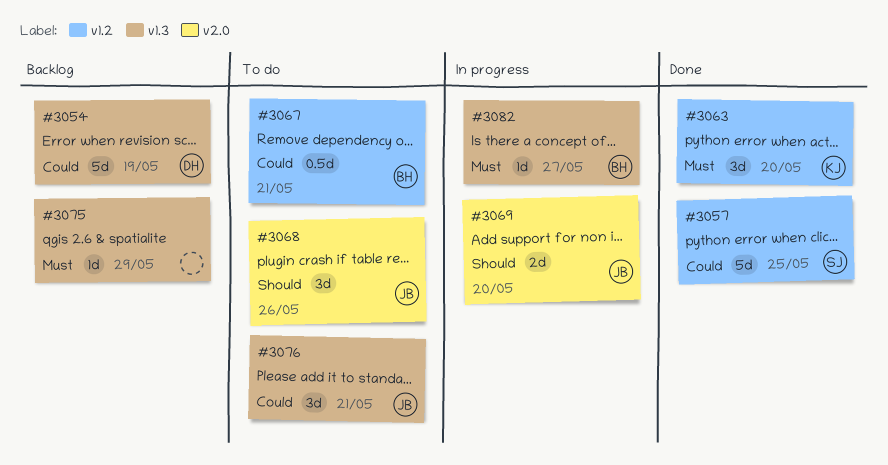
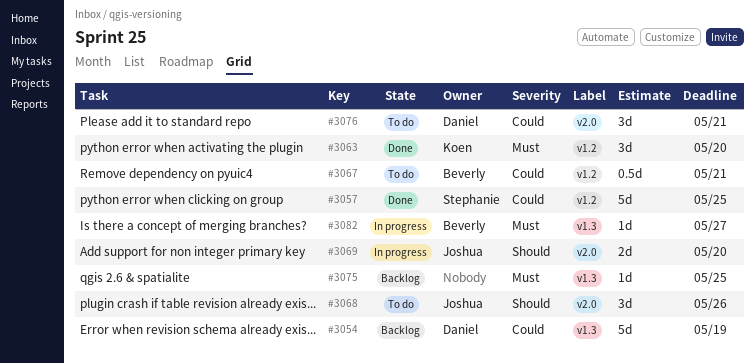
#3075, due: May 29 -> May 25
#3076, owner: Joshua -> Daniel
#3076, label: v1.3 -> v2.0

